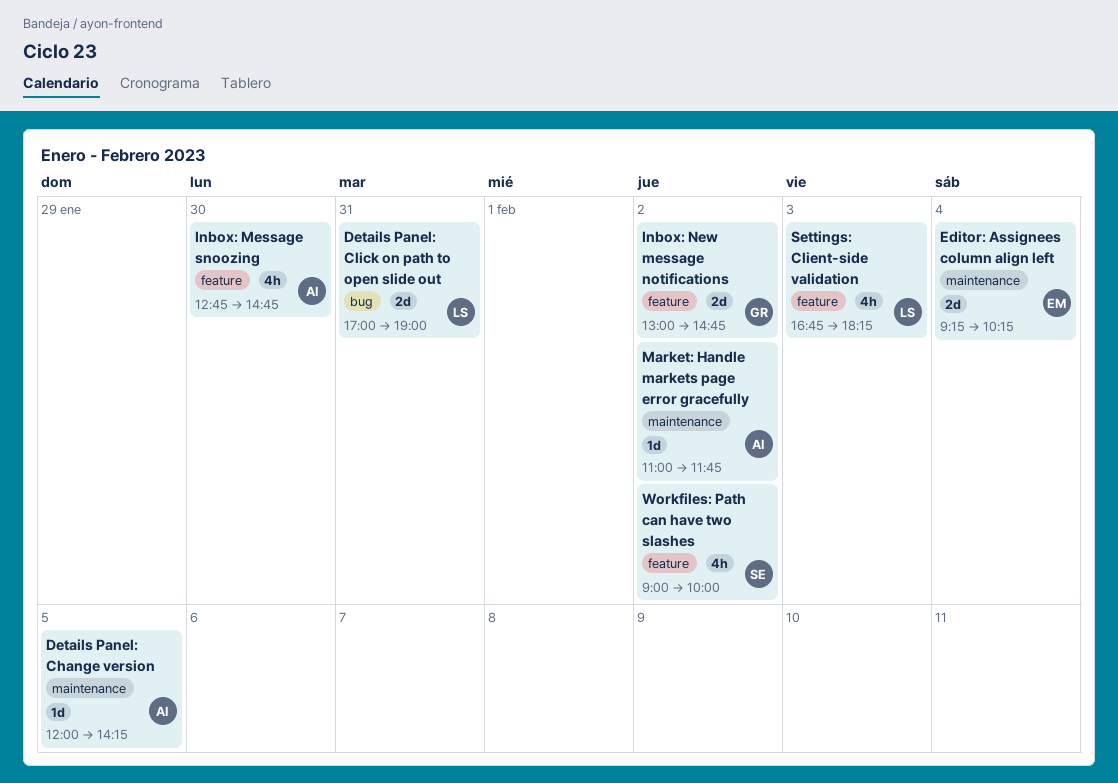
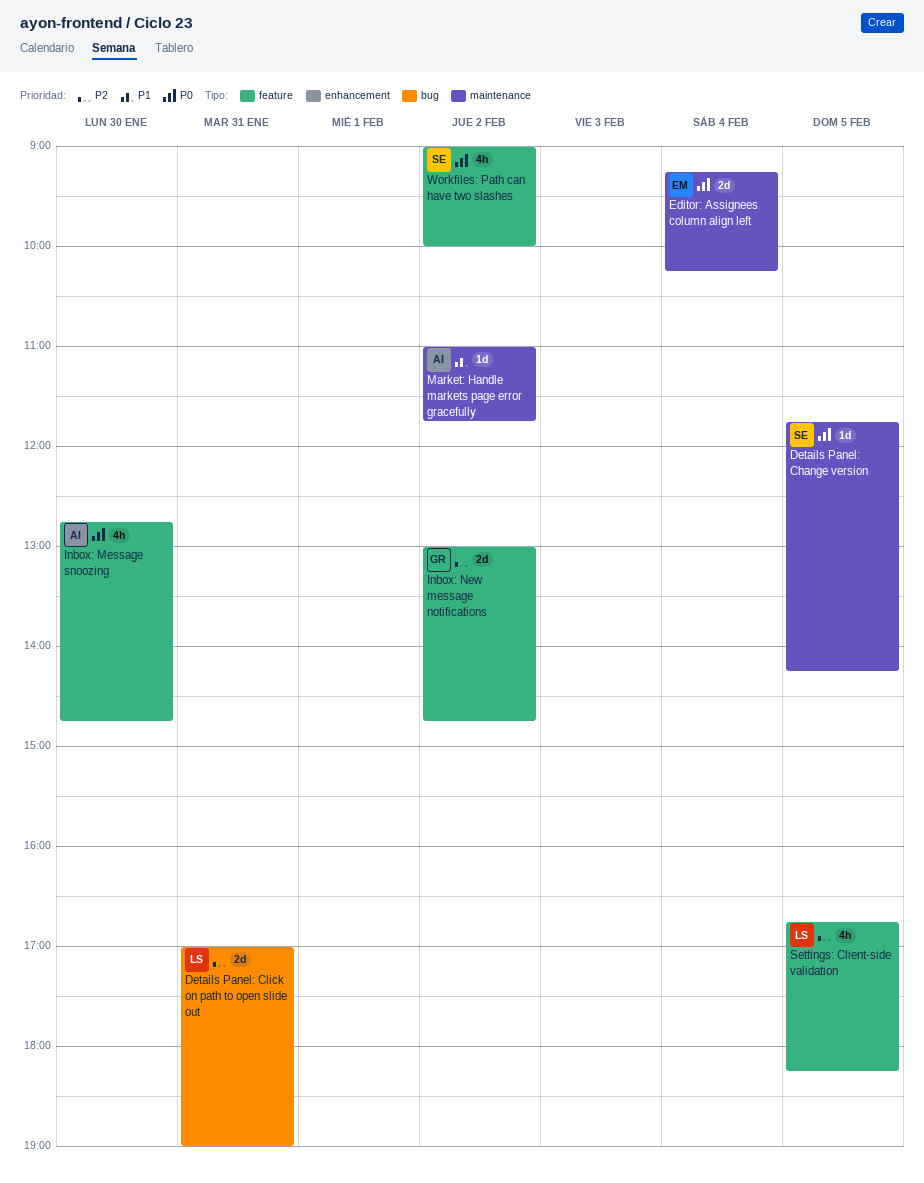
Details Panel: Change version, owner: AI -> SE
Details Panel: Change version, begins: 12:00 -> 11:45
Settings: Client-side validation, day: Feb 3 -> Feb 5

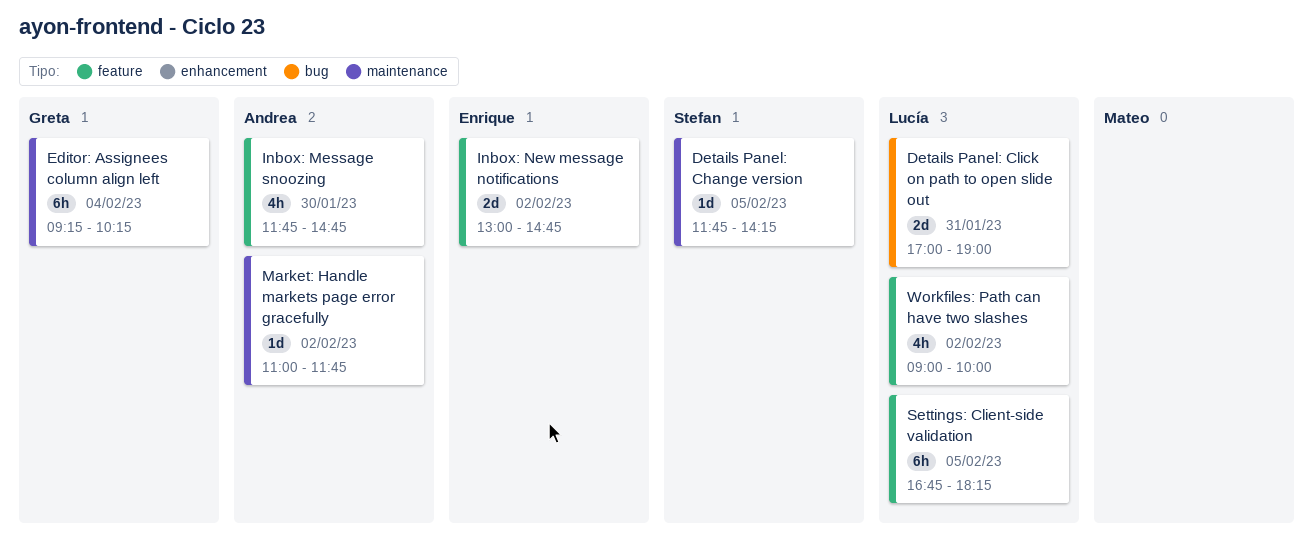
Editor: Assignees column align left, owner: Enrique -> Greta
Editor: Assignees column align left, estimate: 2d -> 6h
Inbox: Message snoozing, begins: 12:45 -> 11:45
Inbox: New message notifications, owner: Greta -> Enrique
Settings: Client-side validation, estimate: 4h -> 6h
Workfiles: Path can have two slashes, owner: Stefan -> Lucía

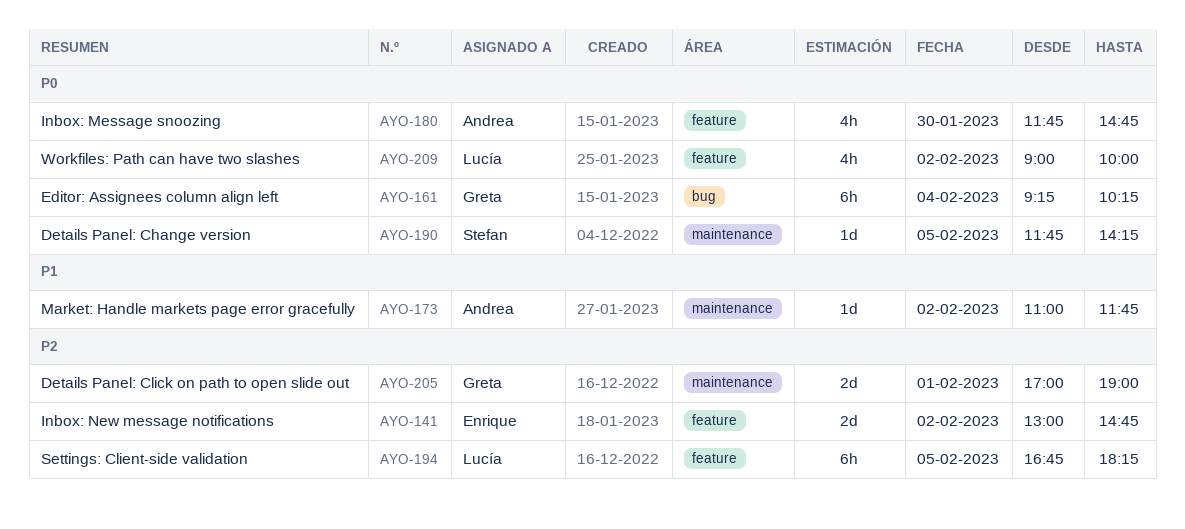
Details Panel: Click on path to open slide out, owner: Lucía -> Greta
Details Panel: Click on path to open slide out, label: bug -> maintenance
Details Panel: Click on path to open slide out, day: Jan 31 -> Feb 1
Editor: Assignees column align left, label: maintenance -> bug

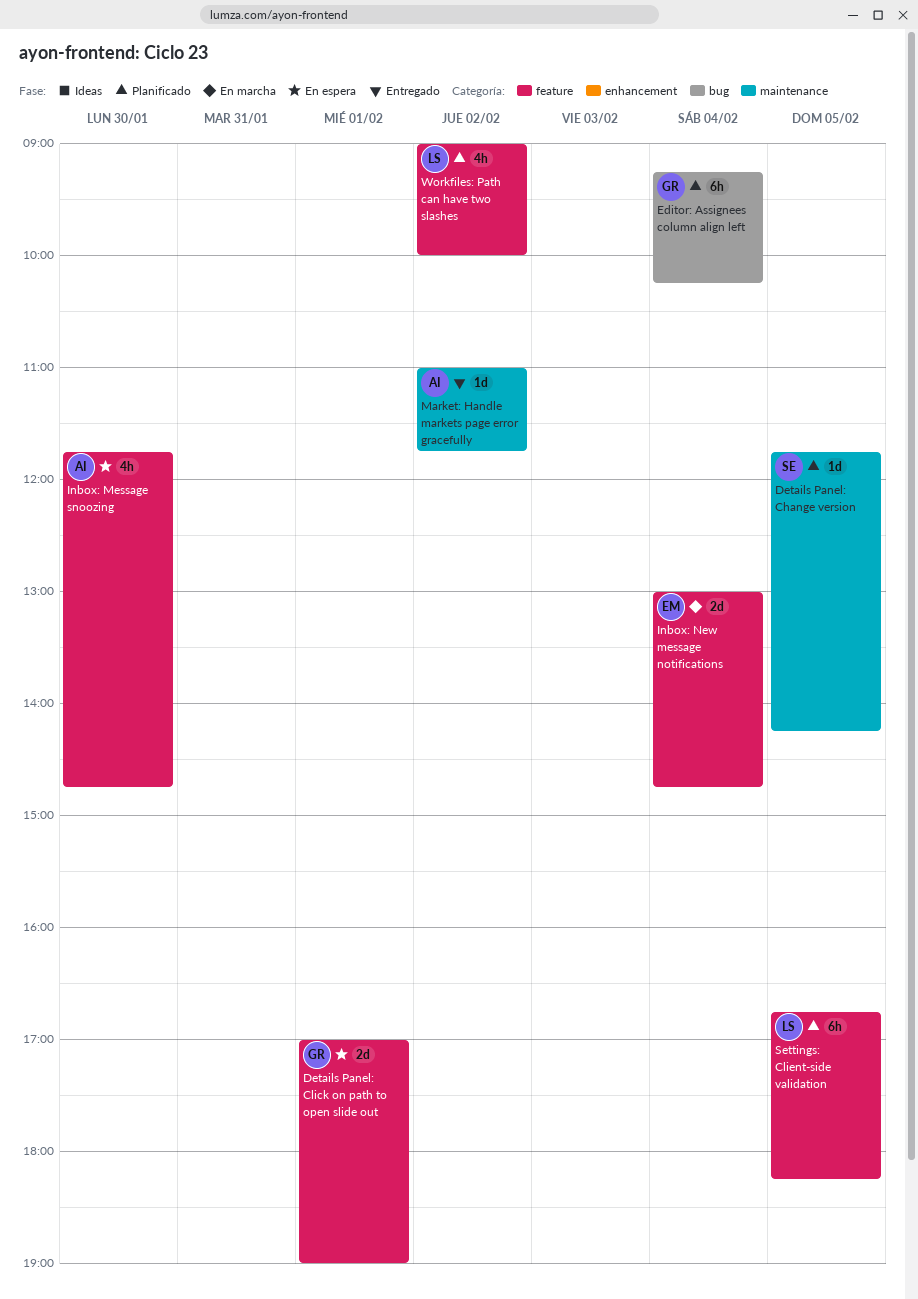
Details Panel: Click on path to open slide out, label: maintenance -> feature
Inbox: New message notifications, day: Feb 2 -> Feb 4

